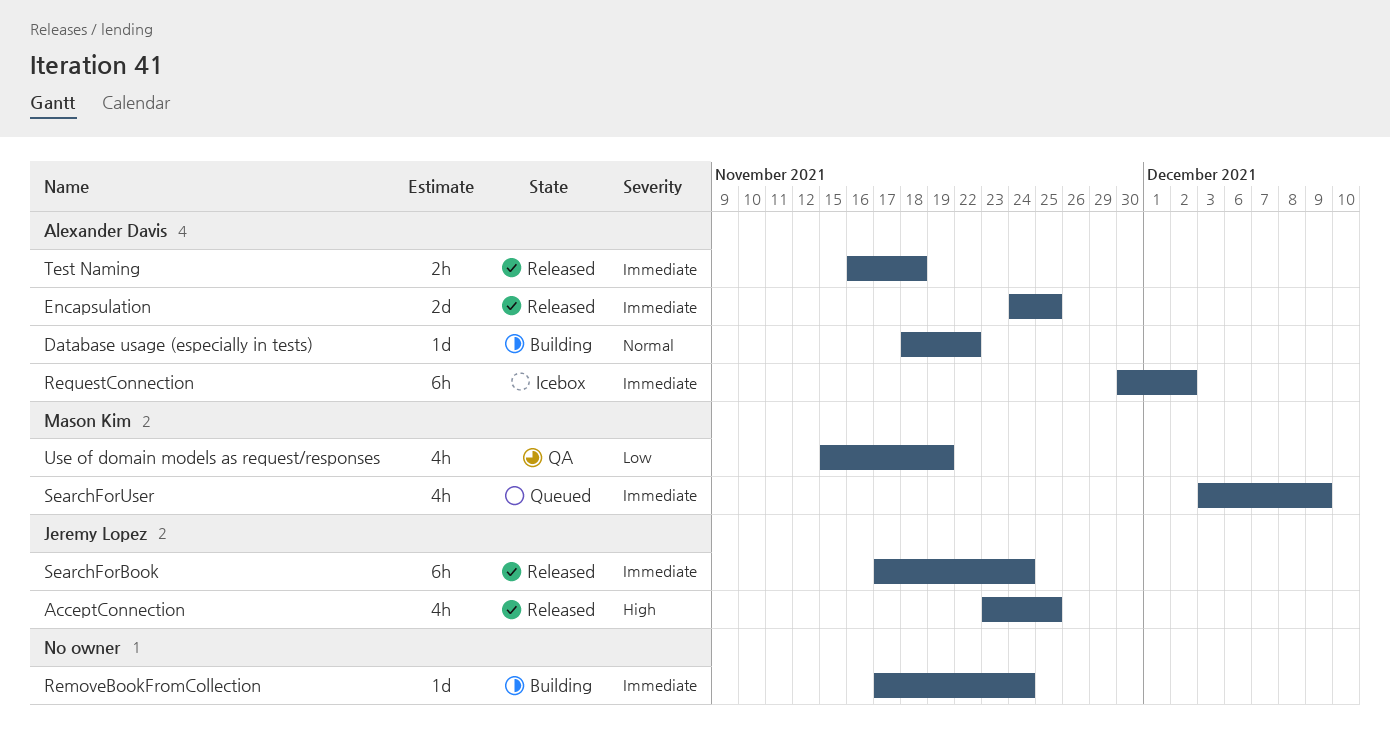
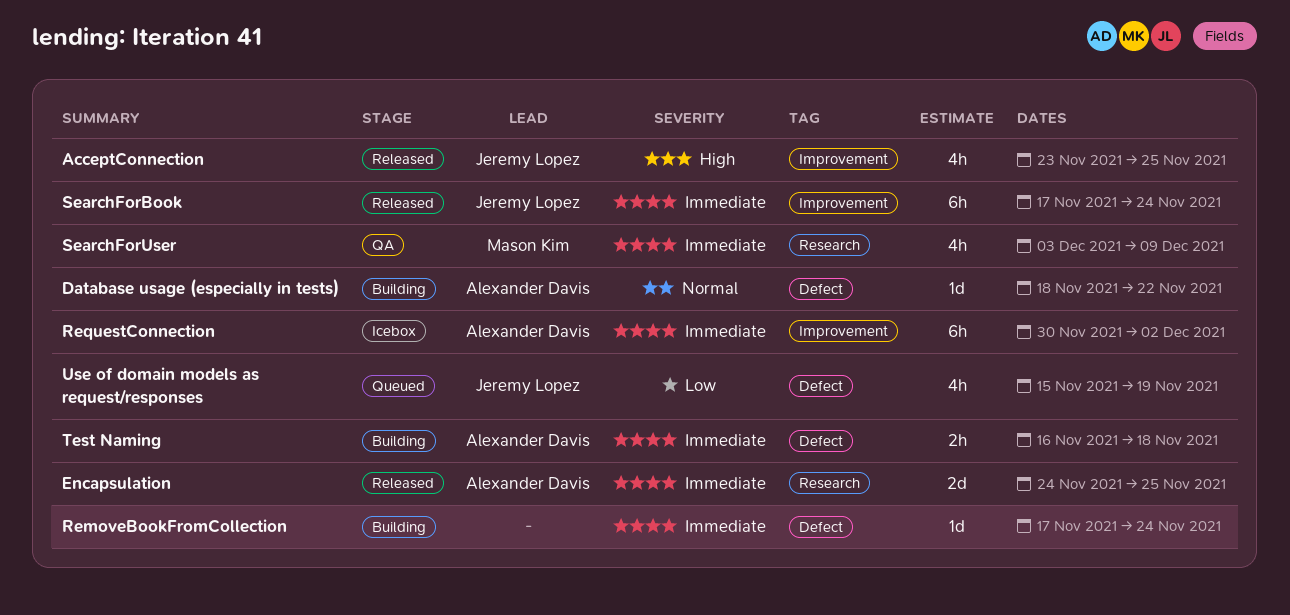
SearchForUser, status: Queued -> QA
Test Naming, status: Released -> Building
Use of domain models as request/responses, status: QA -> Queued
Use of domain models as request/responses, owner: Mason Kim -> Jeremy Lopez

